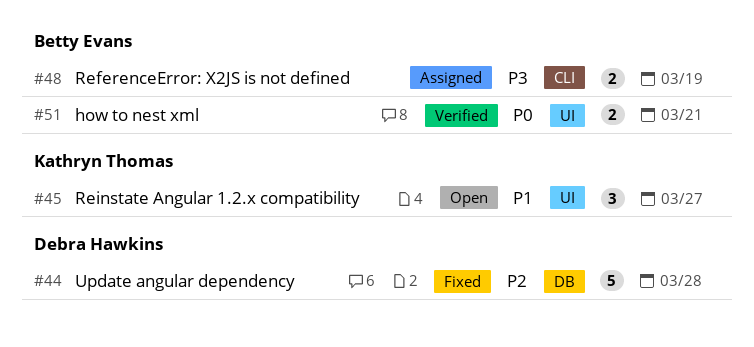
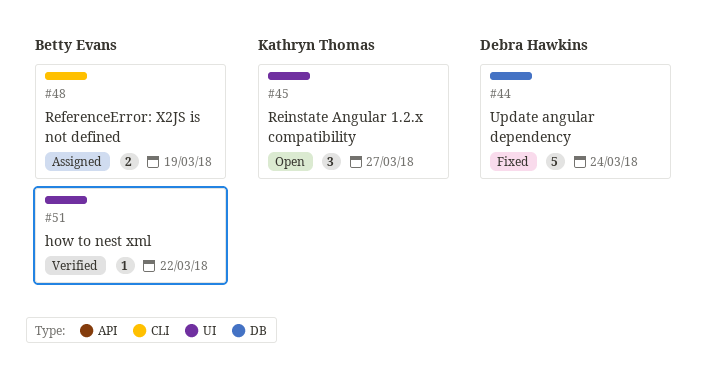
#44, due: Mar 28 -> Mar 24
#51, estimate: 2 -> 1
#51, due: Mar 21 -> Mar 22

